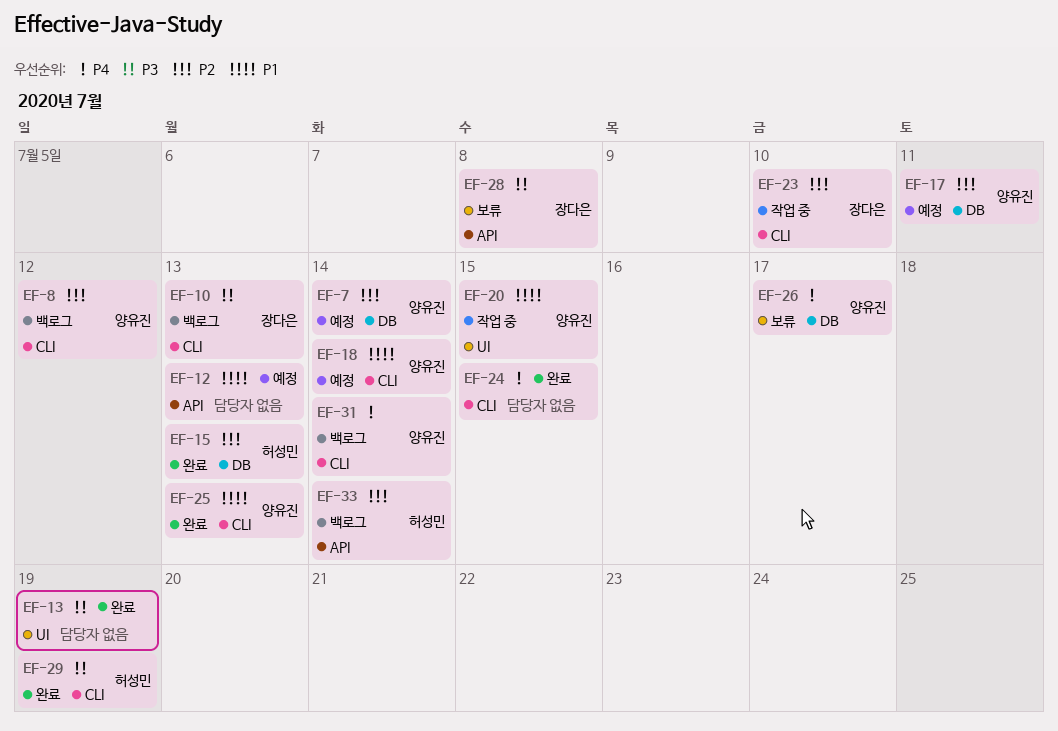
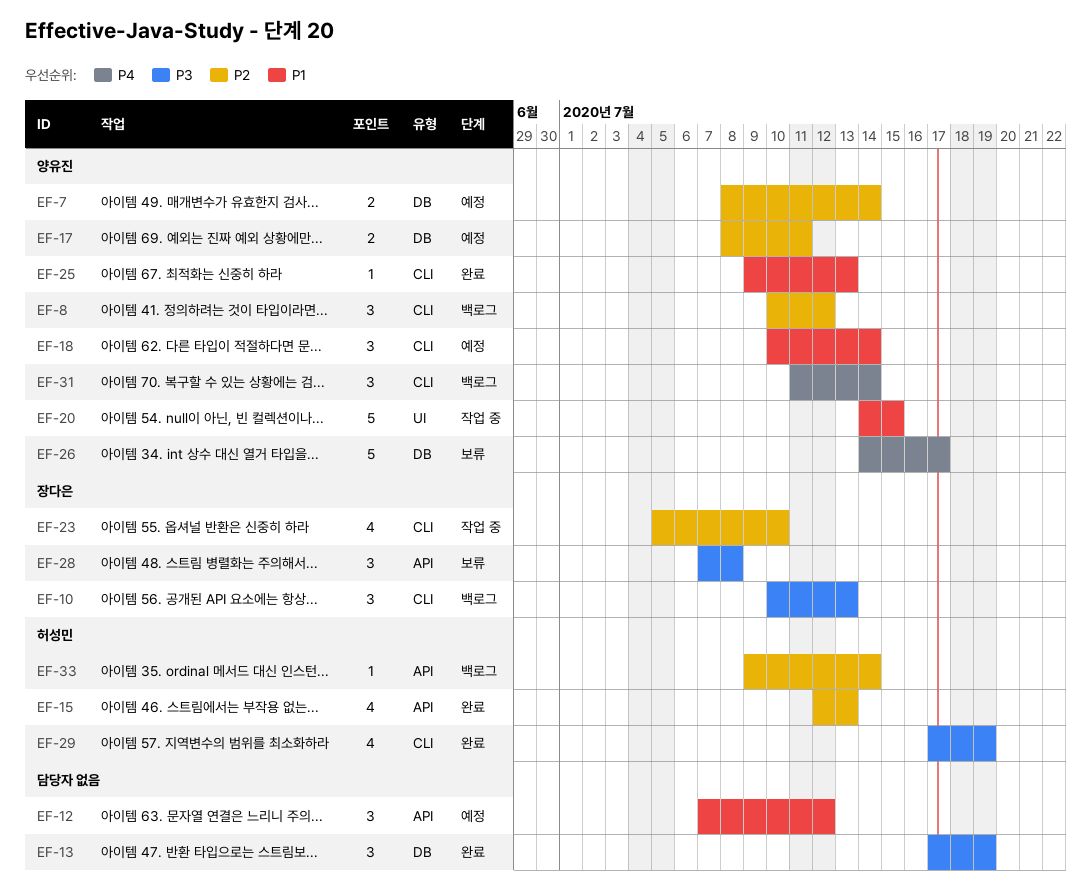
EF-12, due: Jul 13 -> Jul 12
EF-13, label: UI -> DB
EF-15, label: DB -> API
EF-24: present -> none

